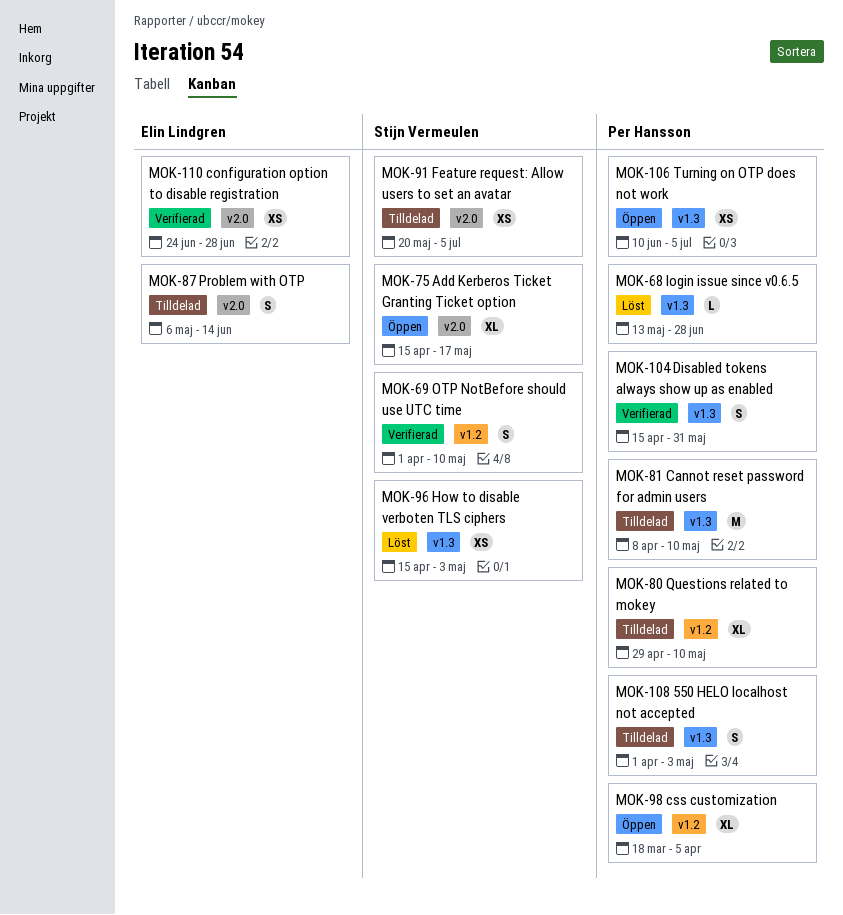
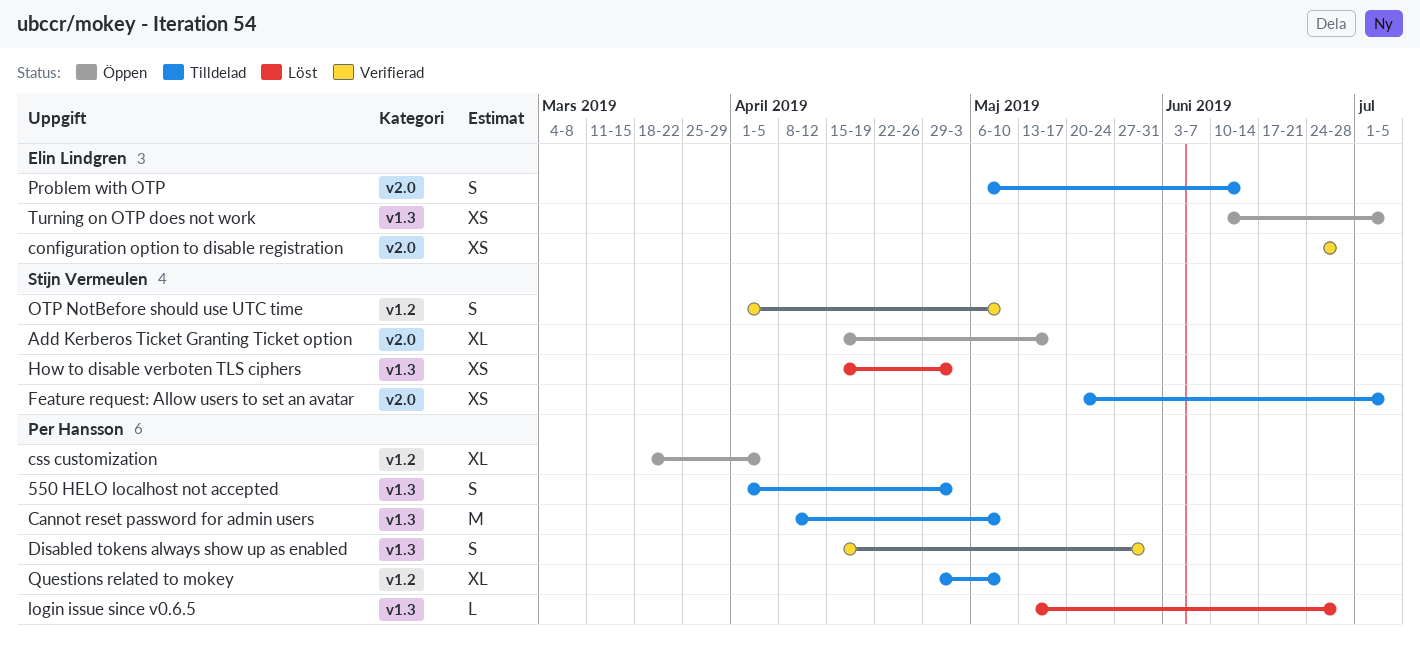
Turning on OTP does not work, owner: Per Hansson -> Elin Lindgren

